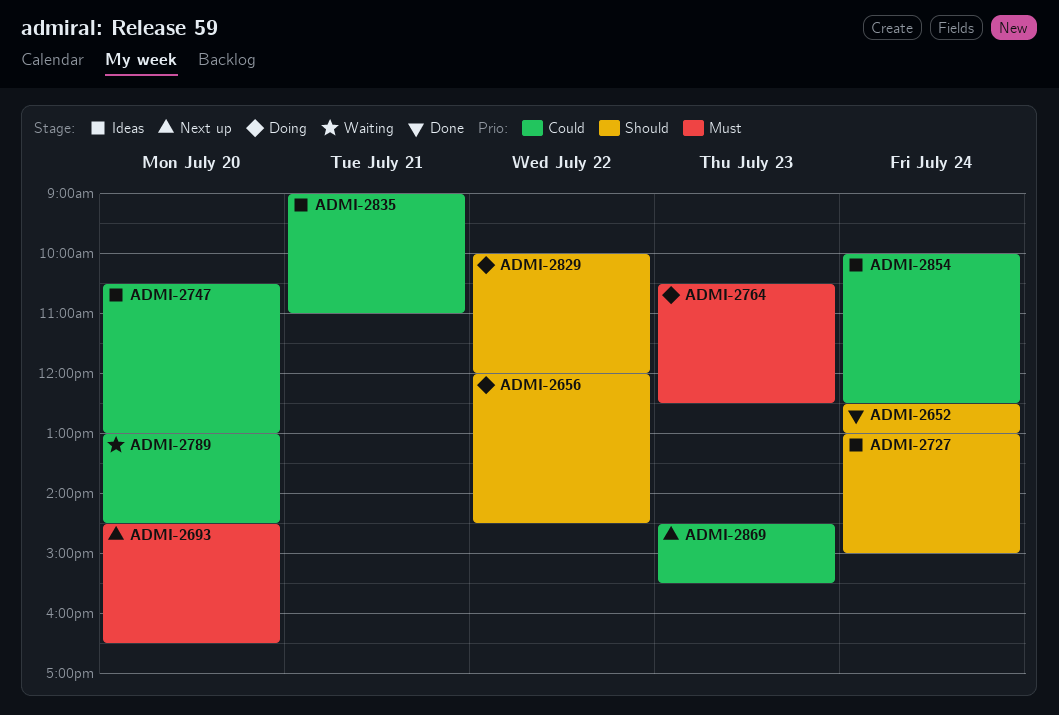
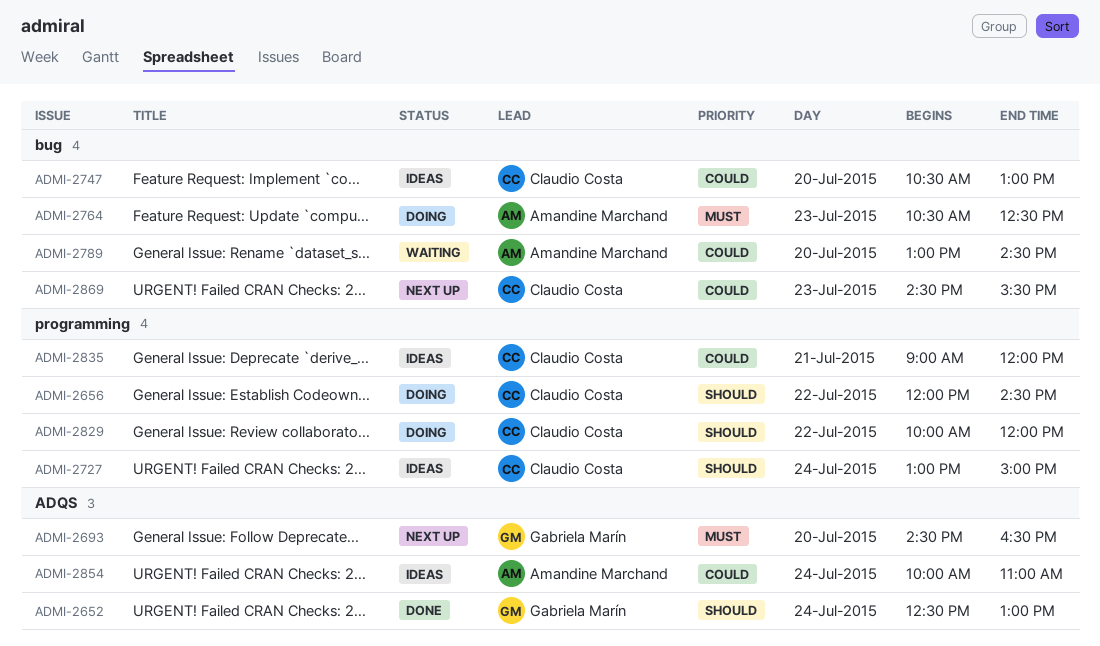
ADMI-2835, ends: 11:00 -> 12:00
ADMI-2854, ends: 12:30 -> 11:00

